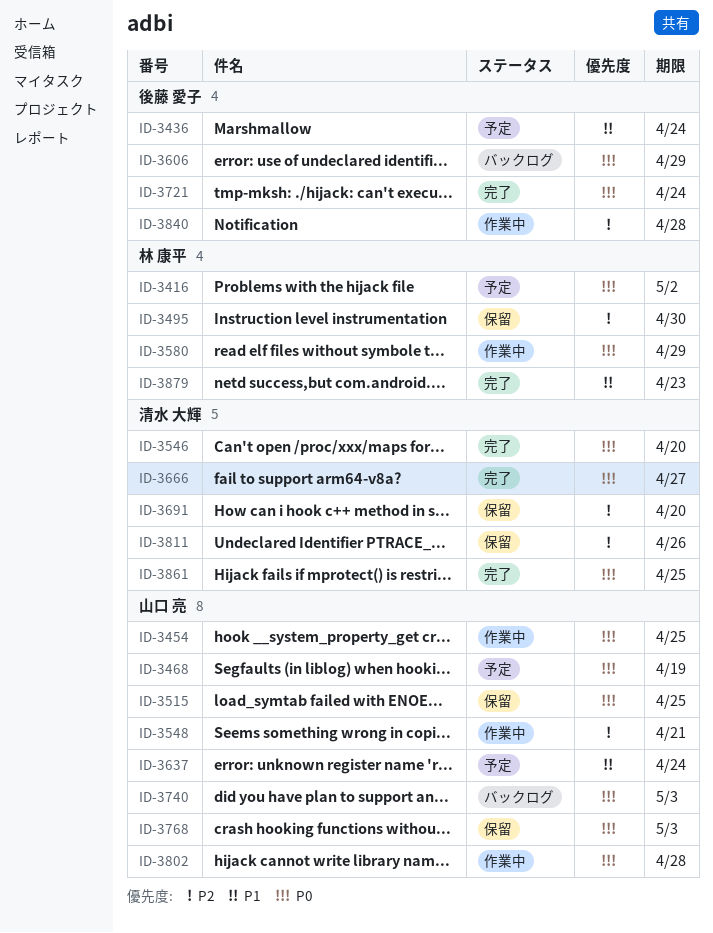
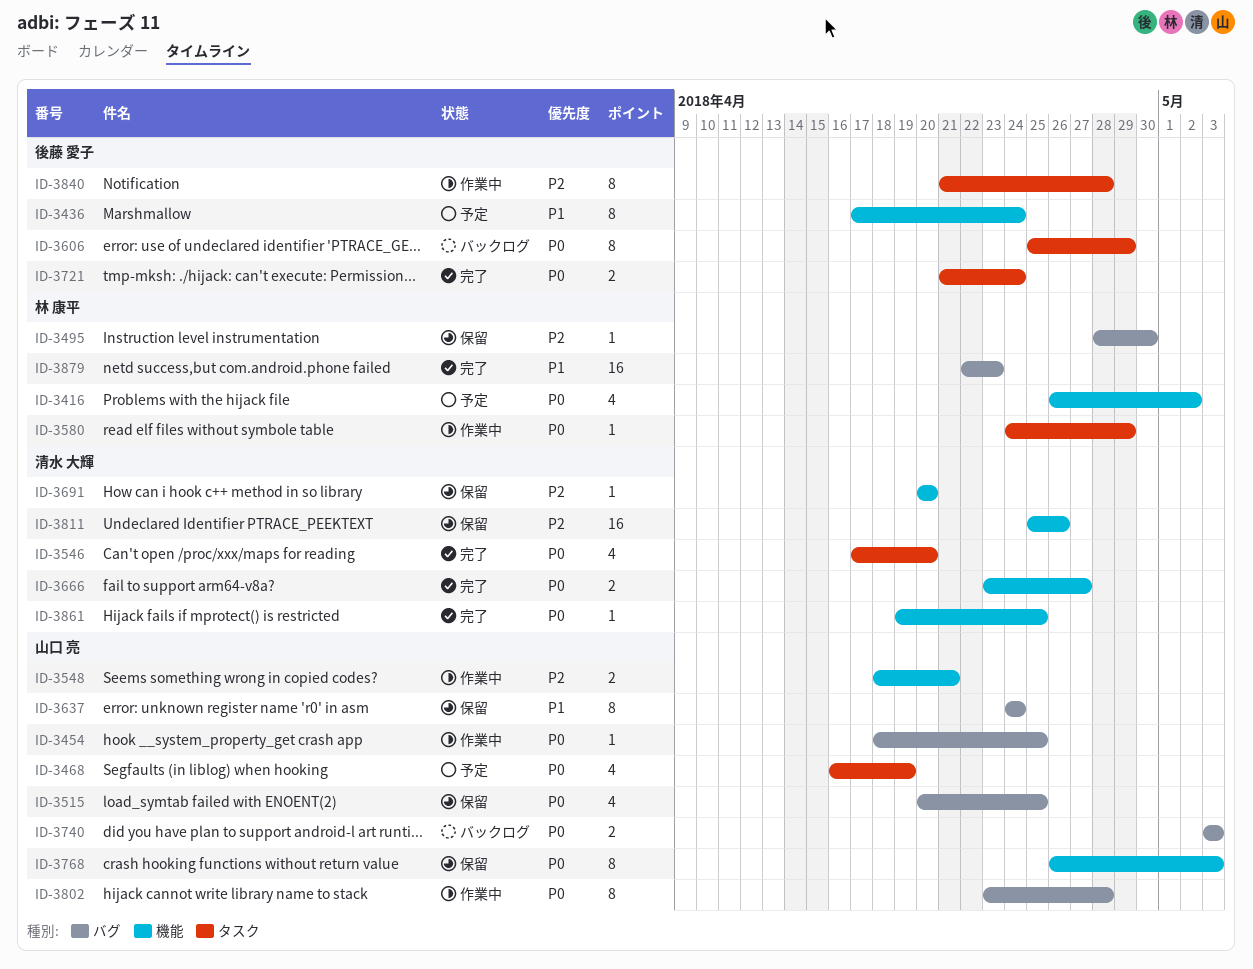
ID-3637, status: 予定 -> 保留

